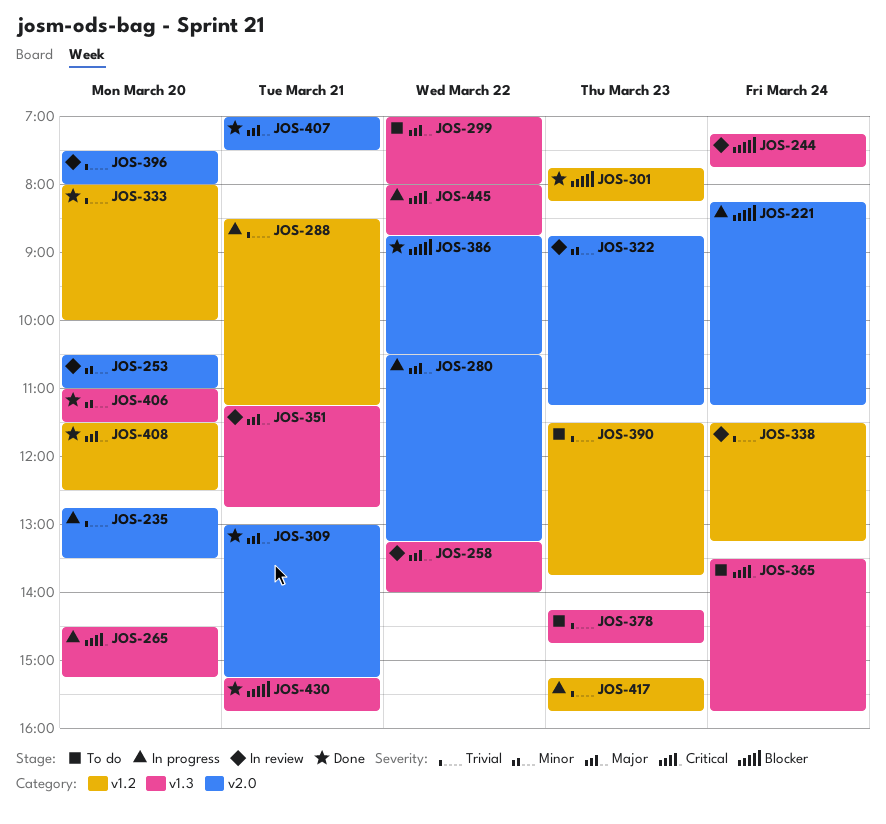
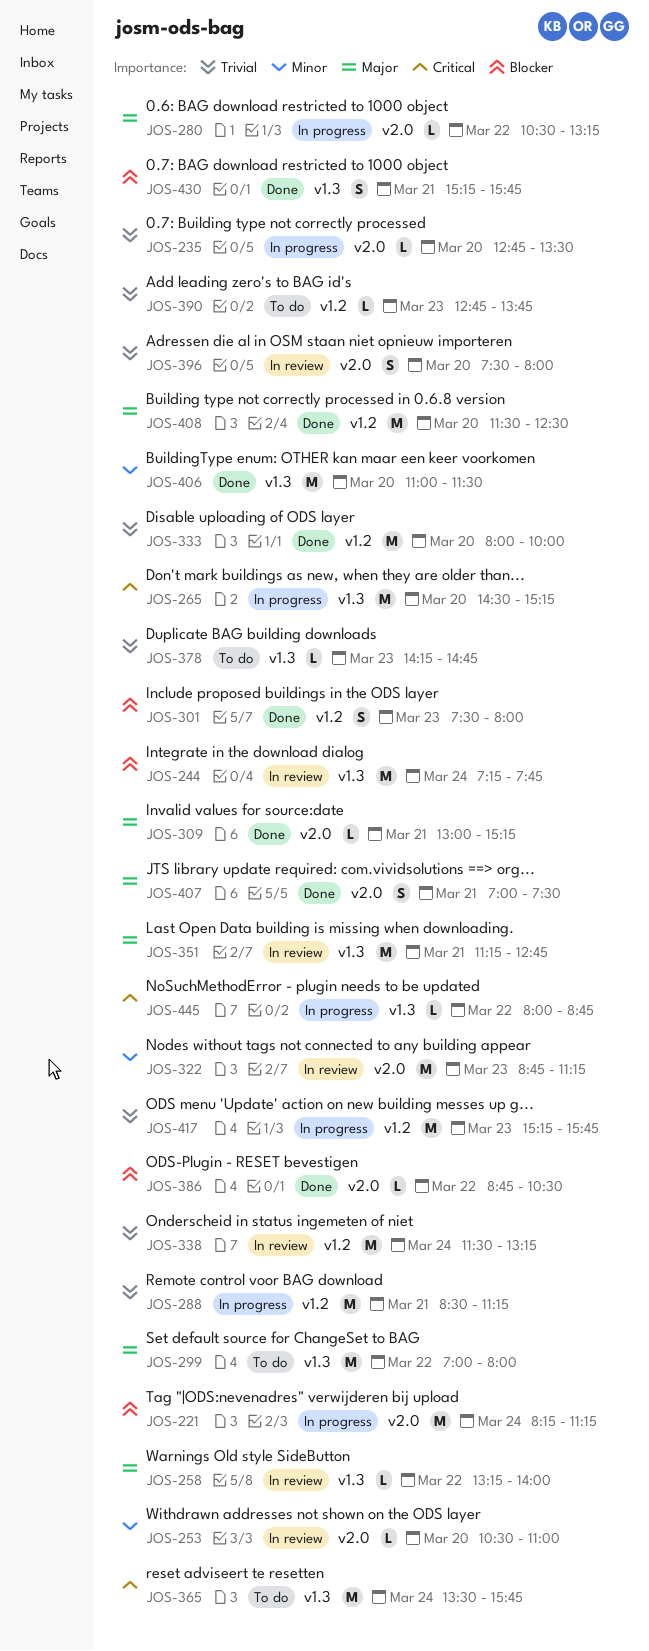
JOS-301, begins: 07:45 -> 07:30
JOS-301, ends: 08:15 -> 08:00
JOS-390, begins: 11:30 -> 12:45

